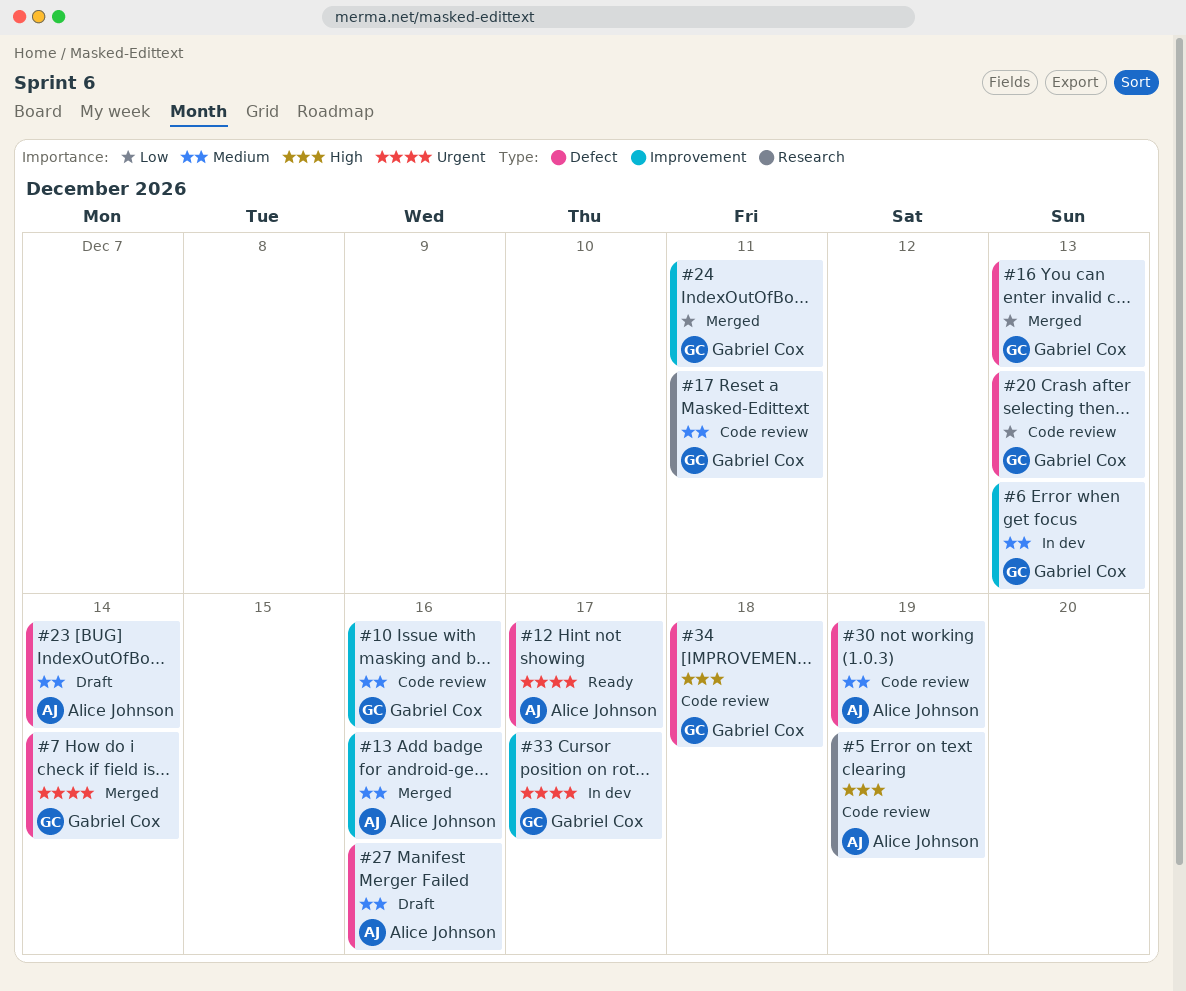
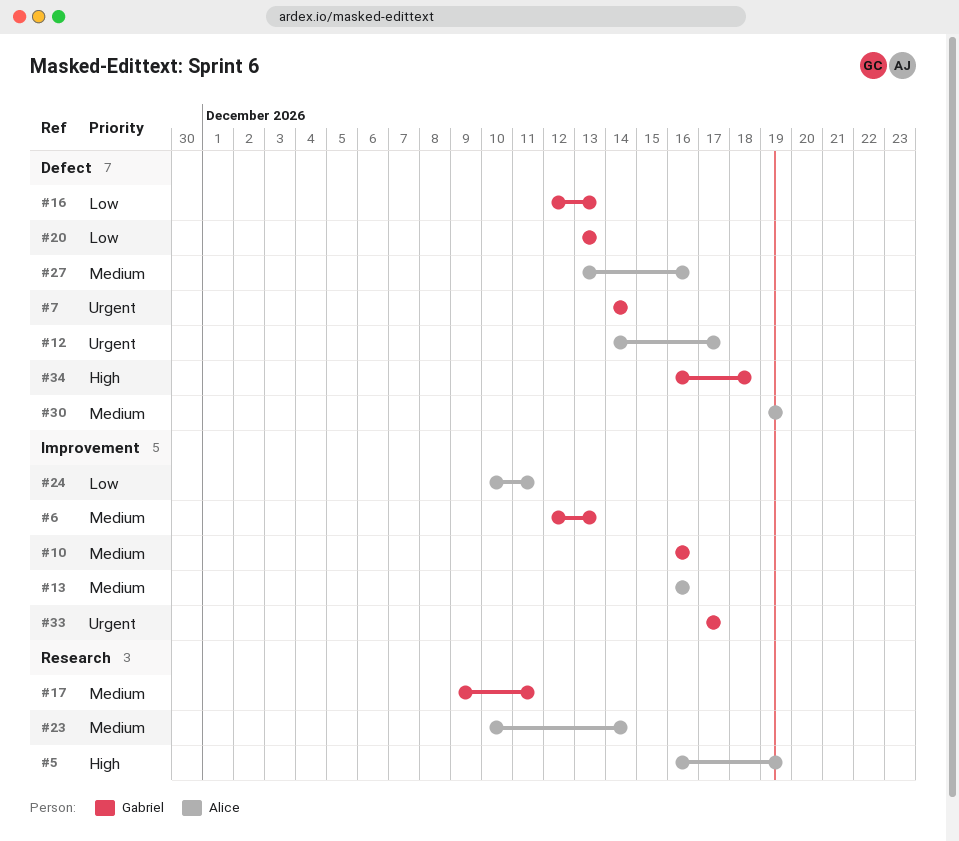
#23, label: Defect -> Research
#24, owner: Gabriel Cox -> Alice Johnson

